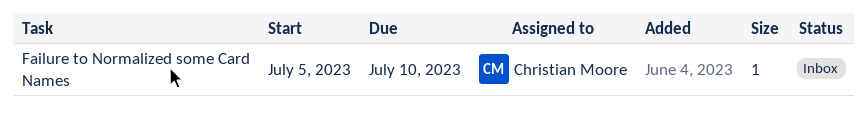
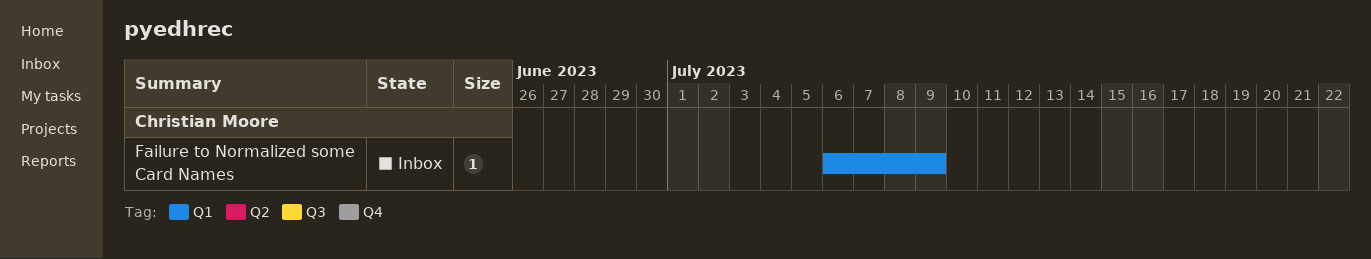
Failure to Normalized some Card Names, start: Jul 5 -> Jul 6
Failure to Normalized some Card Names, due: Jul 10 -> Jul 9

